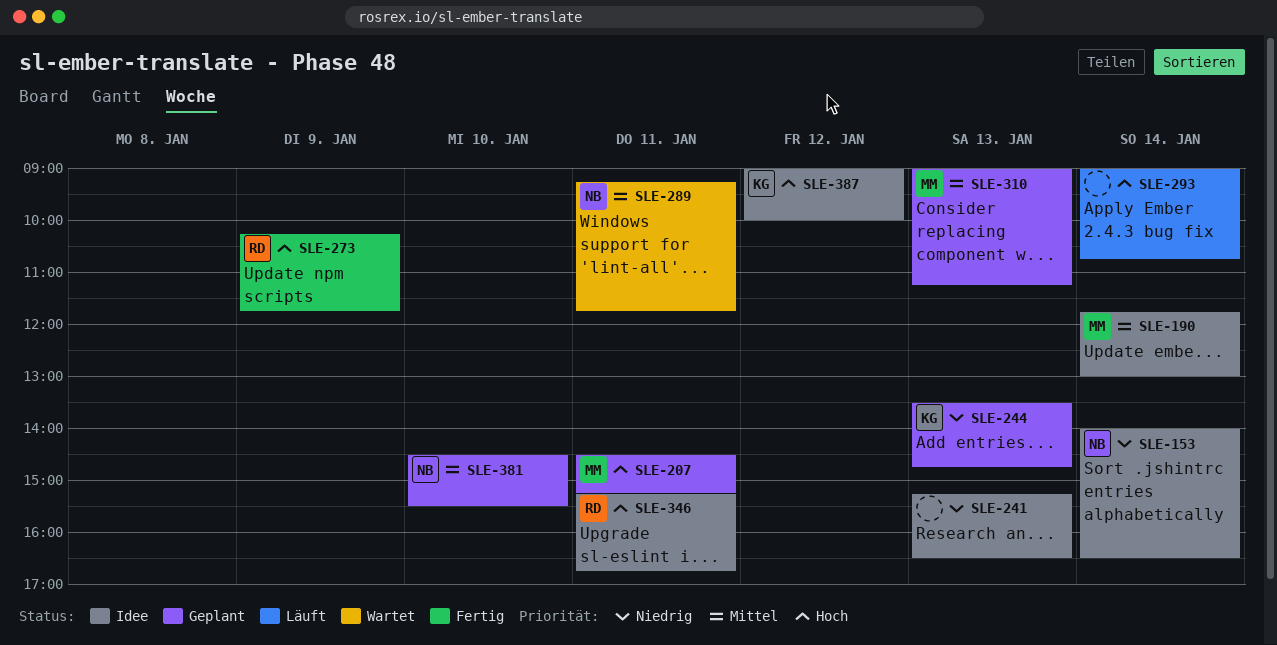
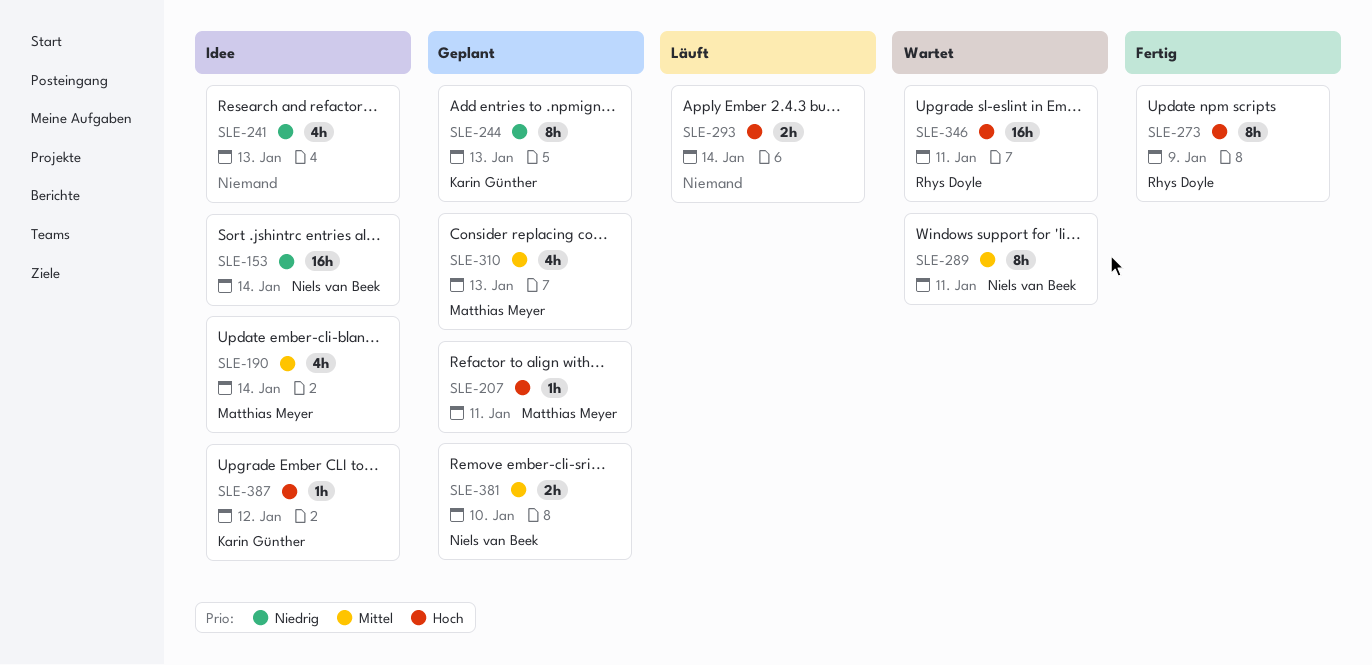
SLE-346, status: Idee -> Wartet

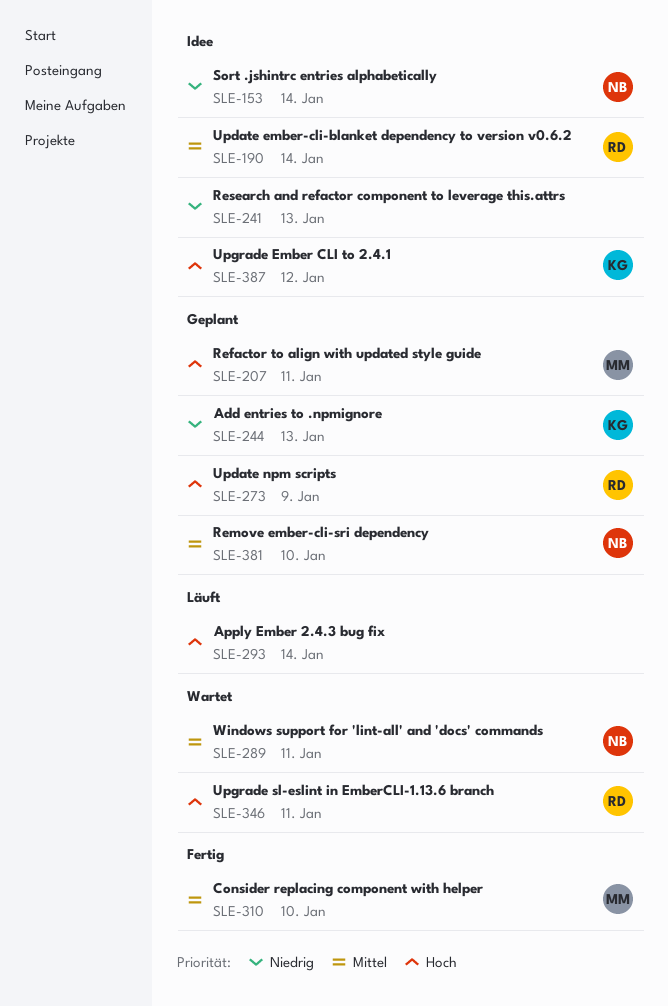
SLE-190, owner: Matthias Meyer -> Rhys Doyle
SLE-273, status: Fertig -> Geplant
SLE-310, status: Geplant -> Fertig
SLE-310, day: Jan 13 -> Jan 10

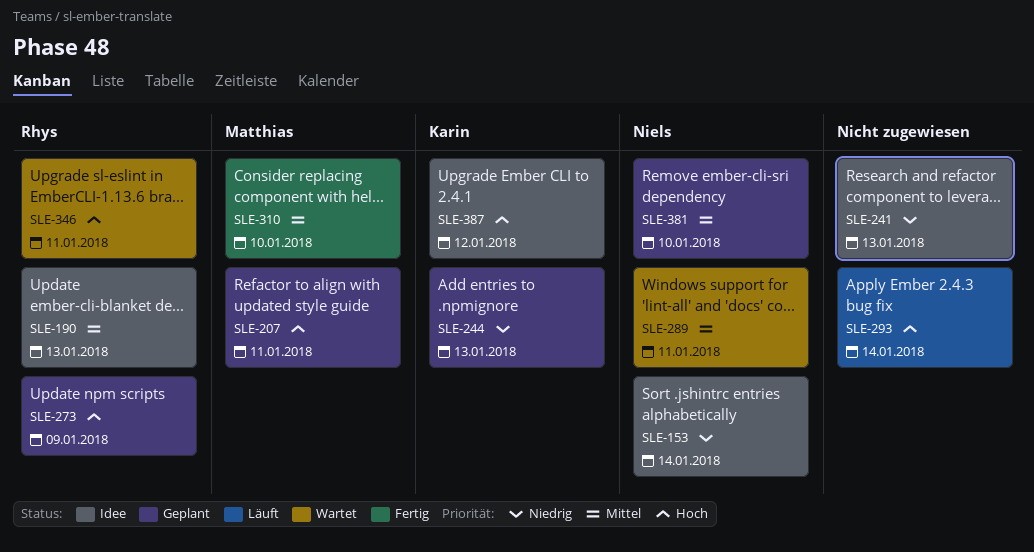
SLE-190, day: Jan 14 -> Jan 13

